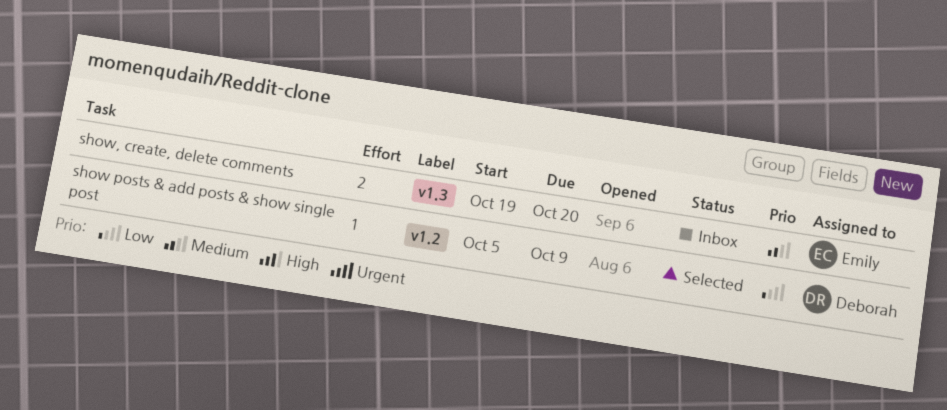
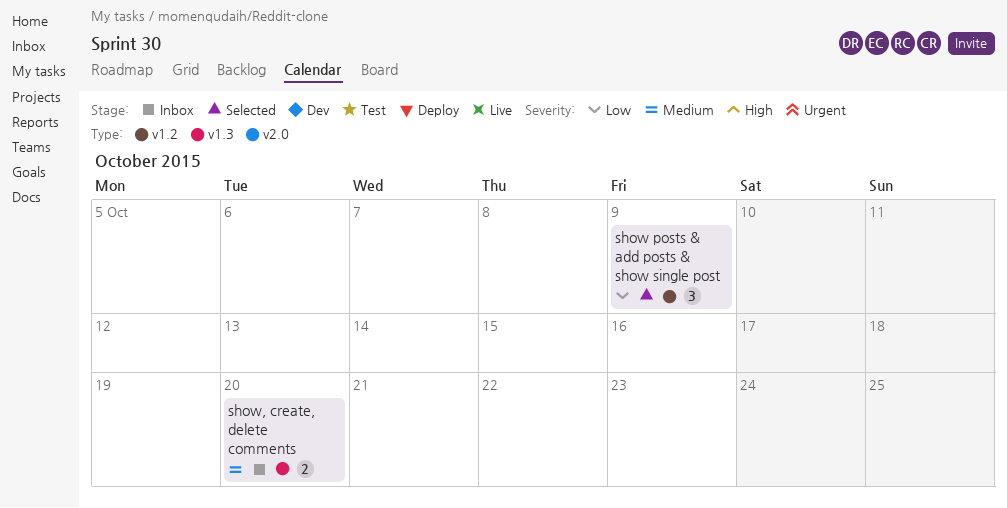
show posts & add posts & show single post, estimate: 1 -> 3

